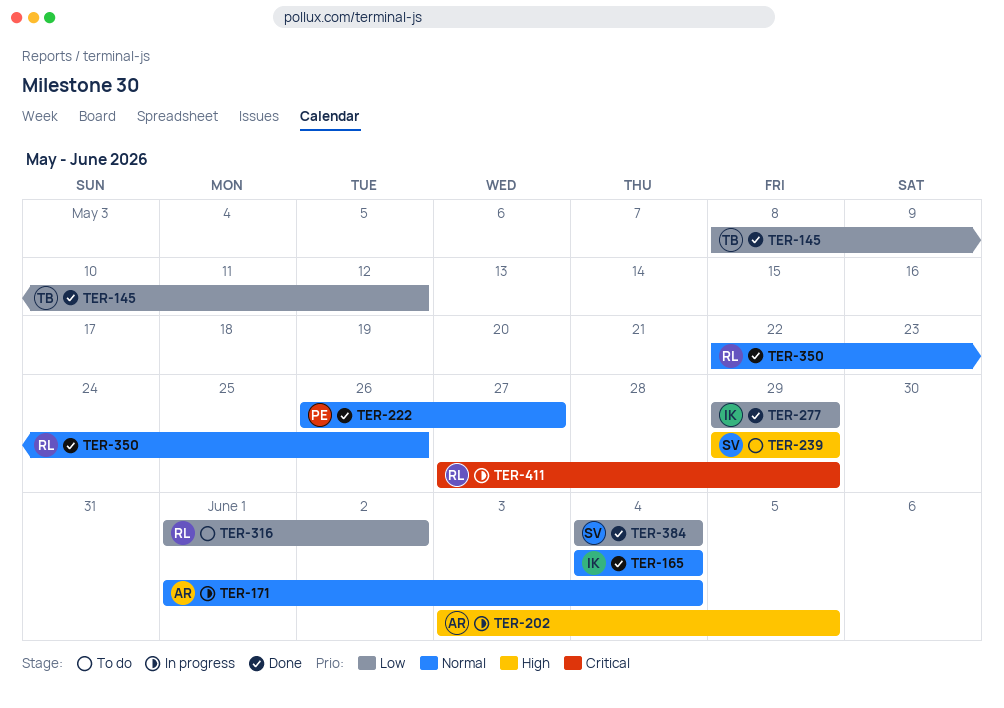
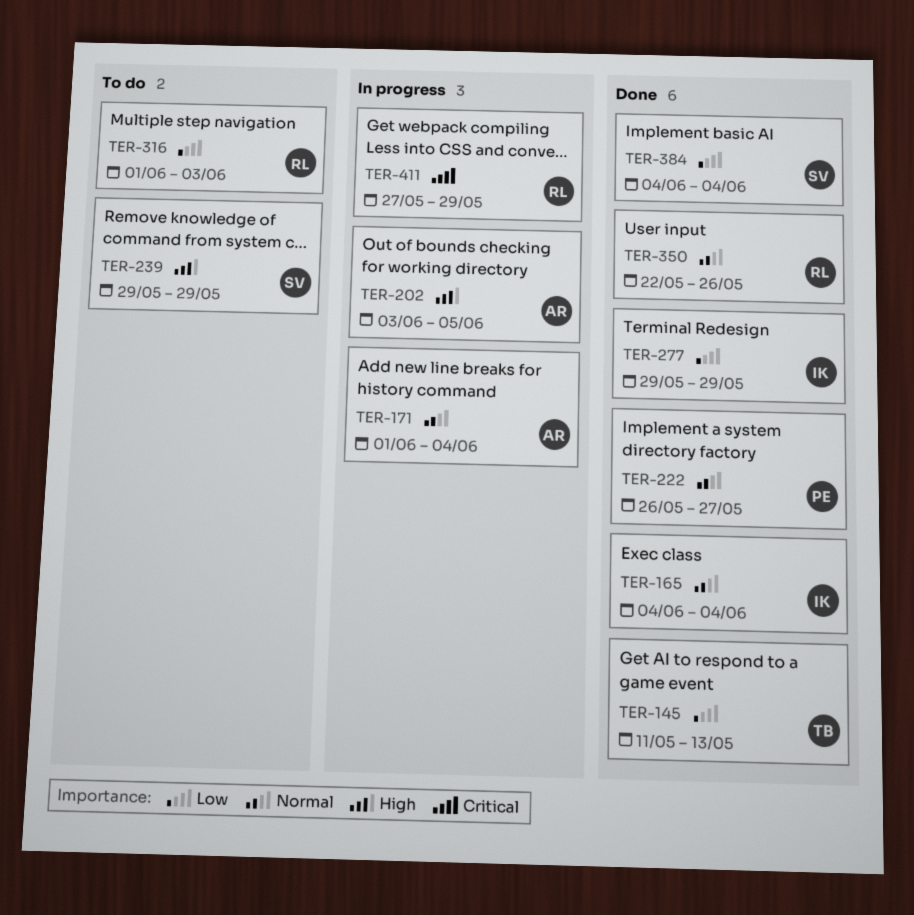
TER-145, start: May 8 -> May 11
TER-145, due: May 12 -> May 13
TER-316, due: Jun 2 -> Jun 3

